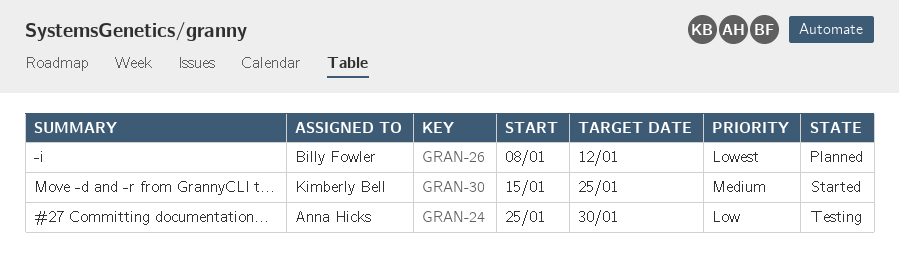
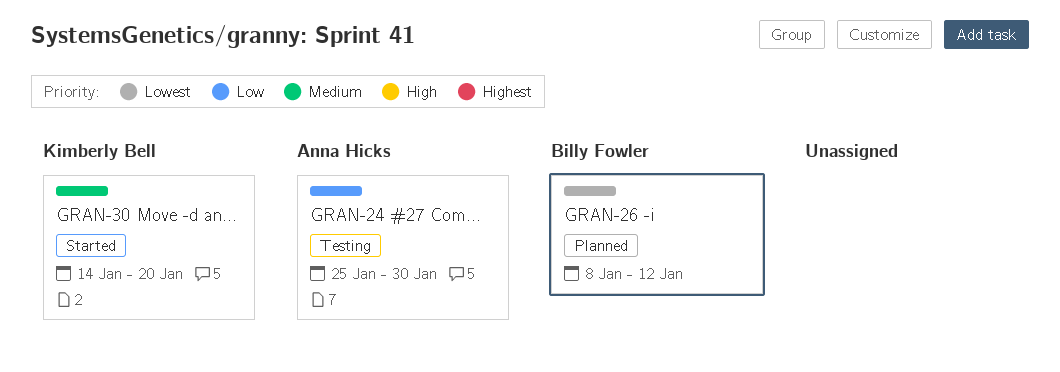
GRAN-30, start: Jan 15 -> Jan 14
GRAN-30, due: Jan 25 -> Jan 20

